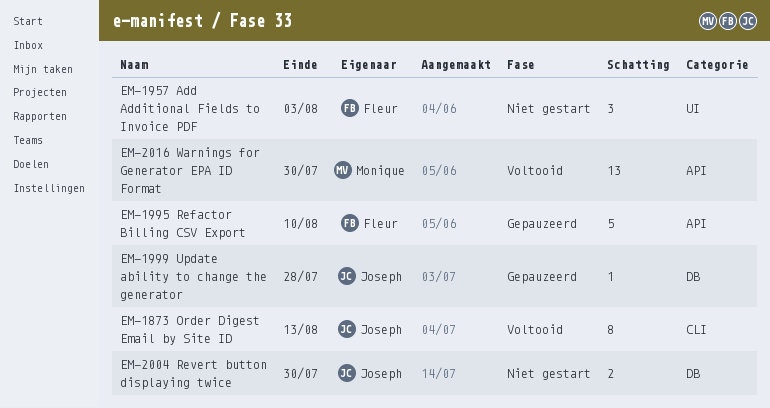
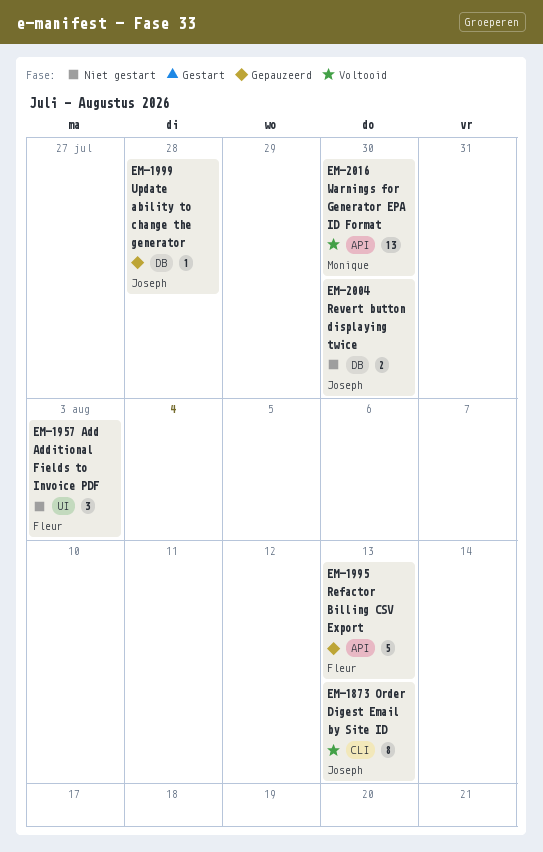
EM-1995 Refactor Billing CSV Export, due: Aug 10 -> Aug 13

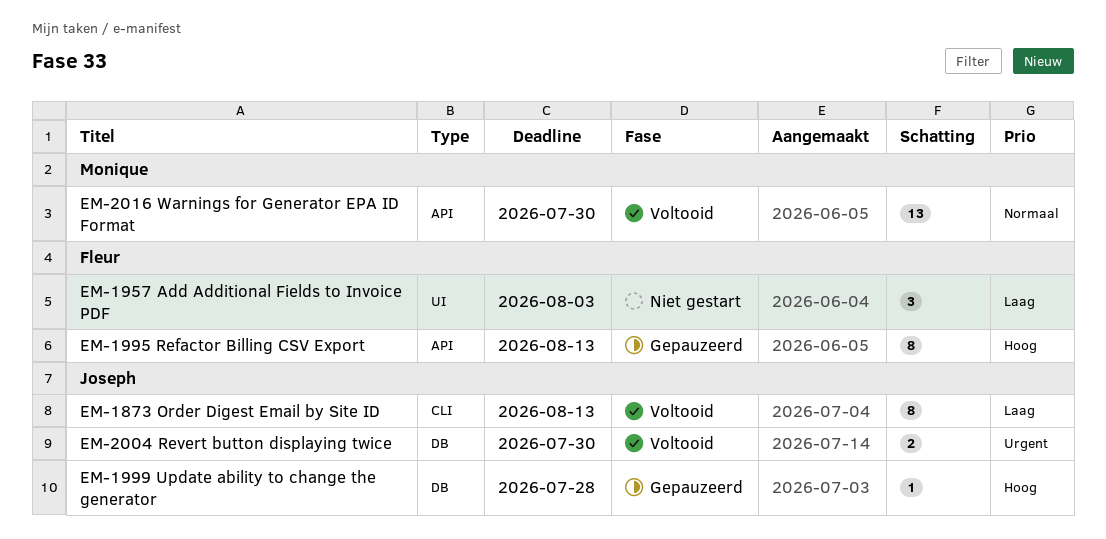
EM-1995 Refactor Billing CSV Export, estimate: 5 -> 8
EM-2004 Revert button displaying twice, status: Niet gestart -> Voltooid

